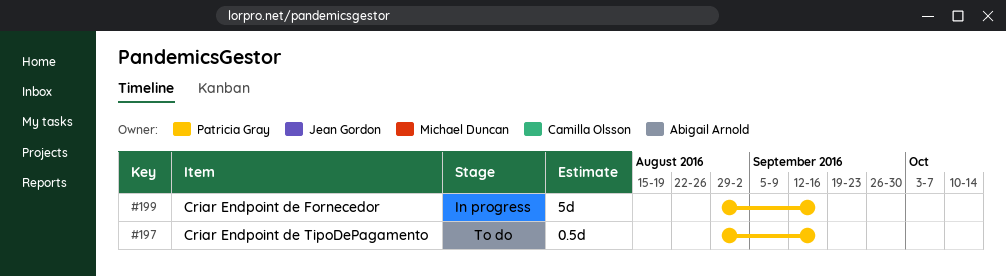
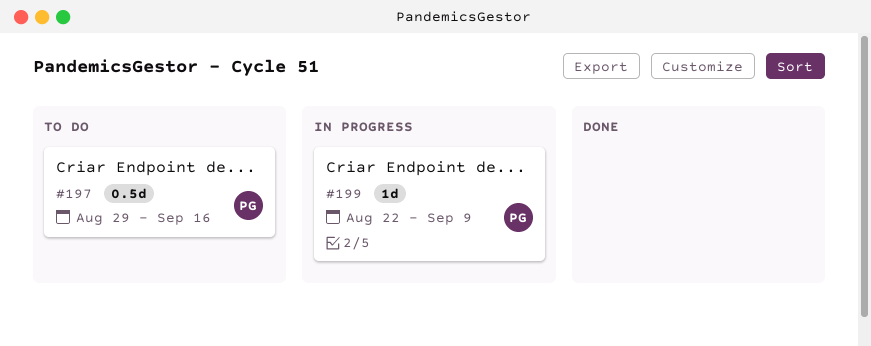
#199, estimate: 5d -> 1d
#199, start: Aug 29 -> Aug 22
#199, due: Sep 16 -> Sep 9

